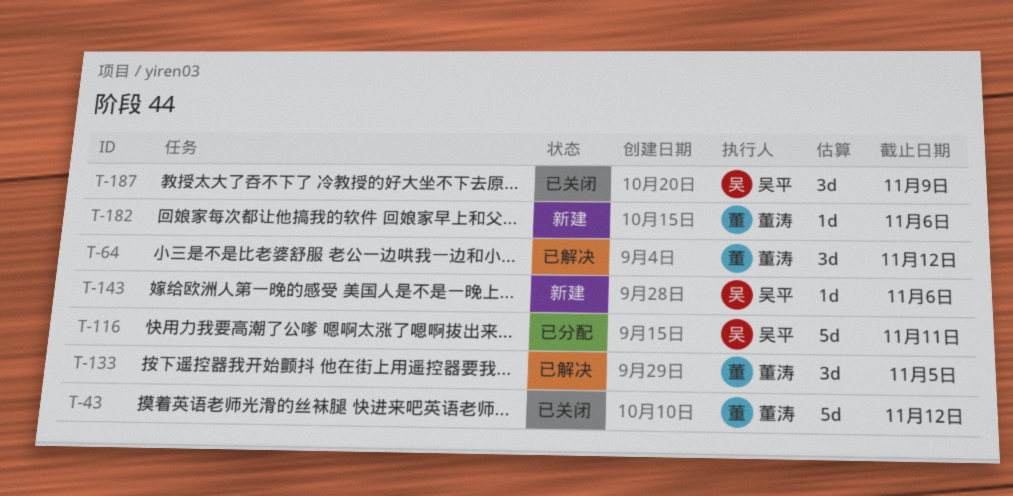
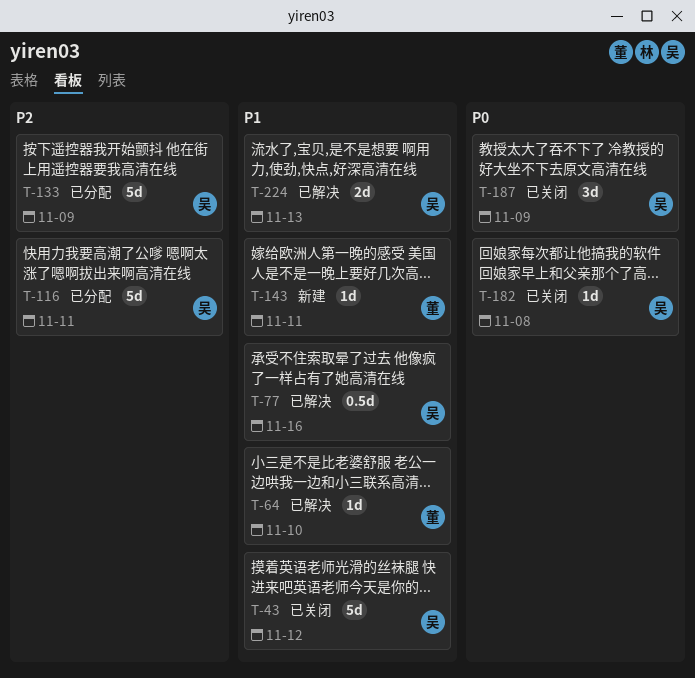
T-43, owner: 董涛 -> 吴平
T-64, estimate: 3d -> 1d
T-64, due: Nov 12 -> Nov 10
T-77: none -> present
T-133, status: 已解决 -> 已分配
T-133, owner: 董涛 -> 吴平
T-133, estimate: 3d -> 5d
T-133, due: Nov 5 -> Nov 9
T-143, owner: 吴平 -> 董涛
T-143, due: Nov 6 -> Nov 11
T-182, status: 新建 -> 已关闭
T-182, owner: 董涛 -> 吴平
T-182, due: Nov 6 -> Nov 8
T-224: none -> present

